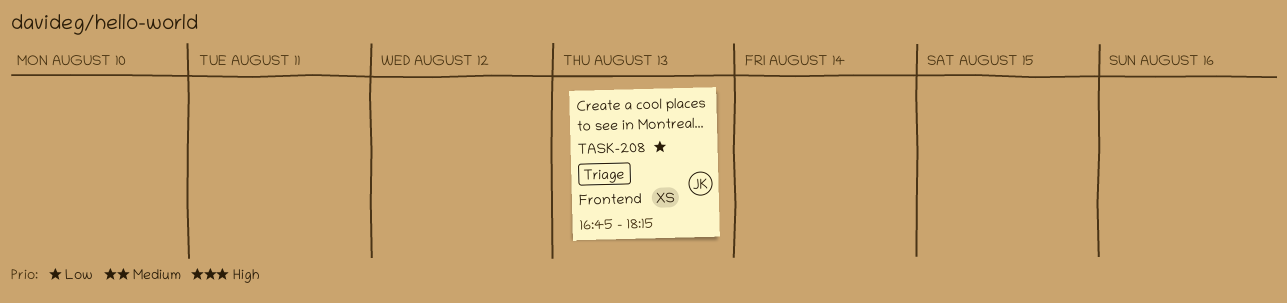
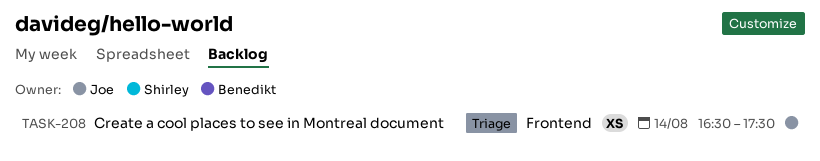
TASK-208, day: Aug 13 -> Aug 14
TASK-208, begins: 16:45 -> 16:30
TASK-208, ends: 18:15 -> 17:30

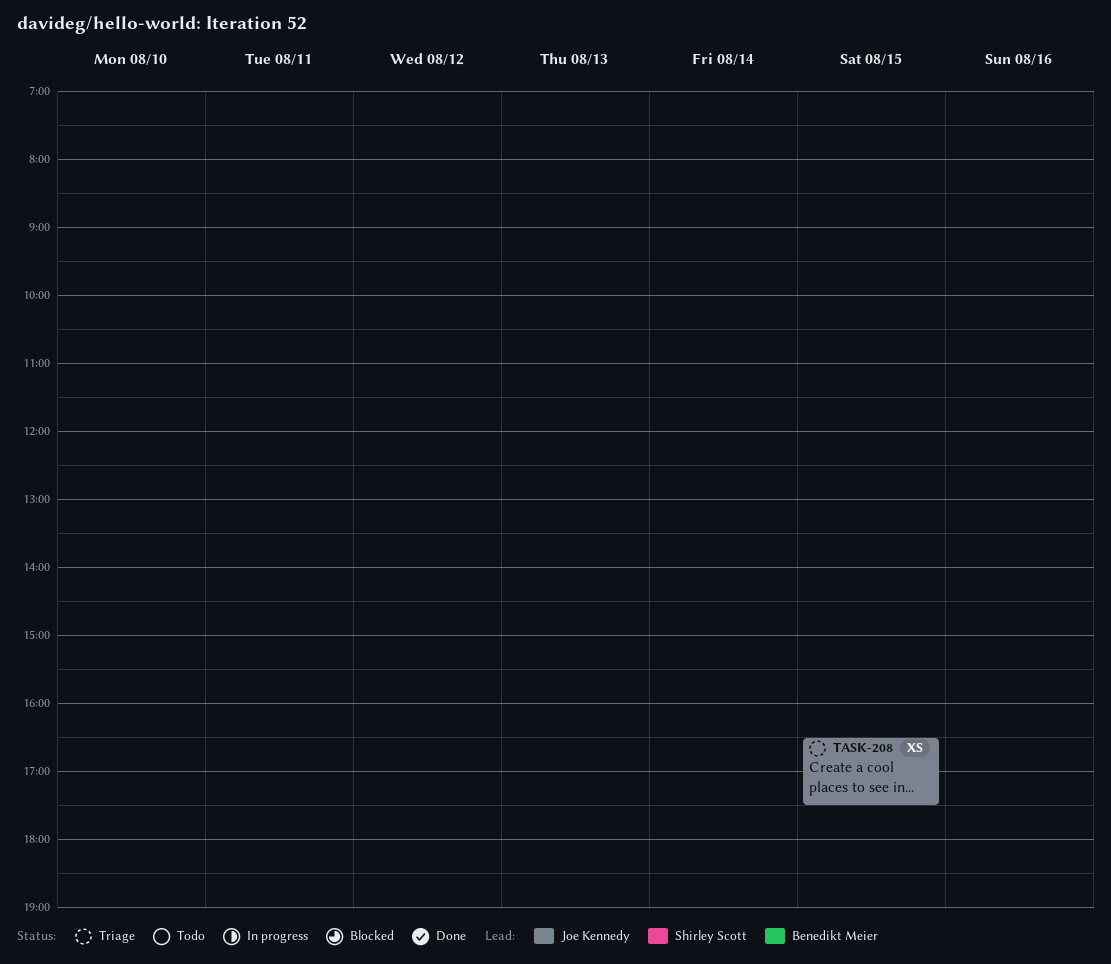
TASK-208, day: Aug 14 -> Aug 15

